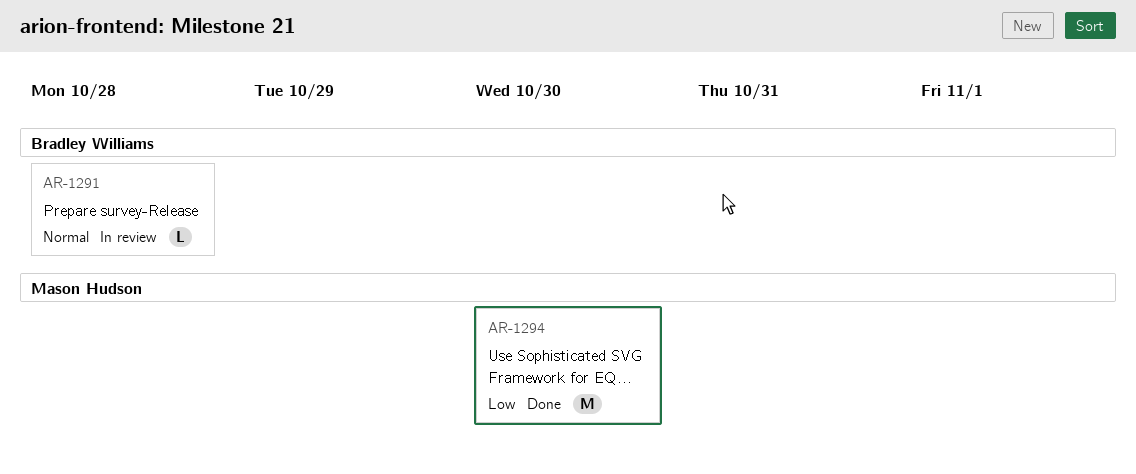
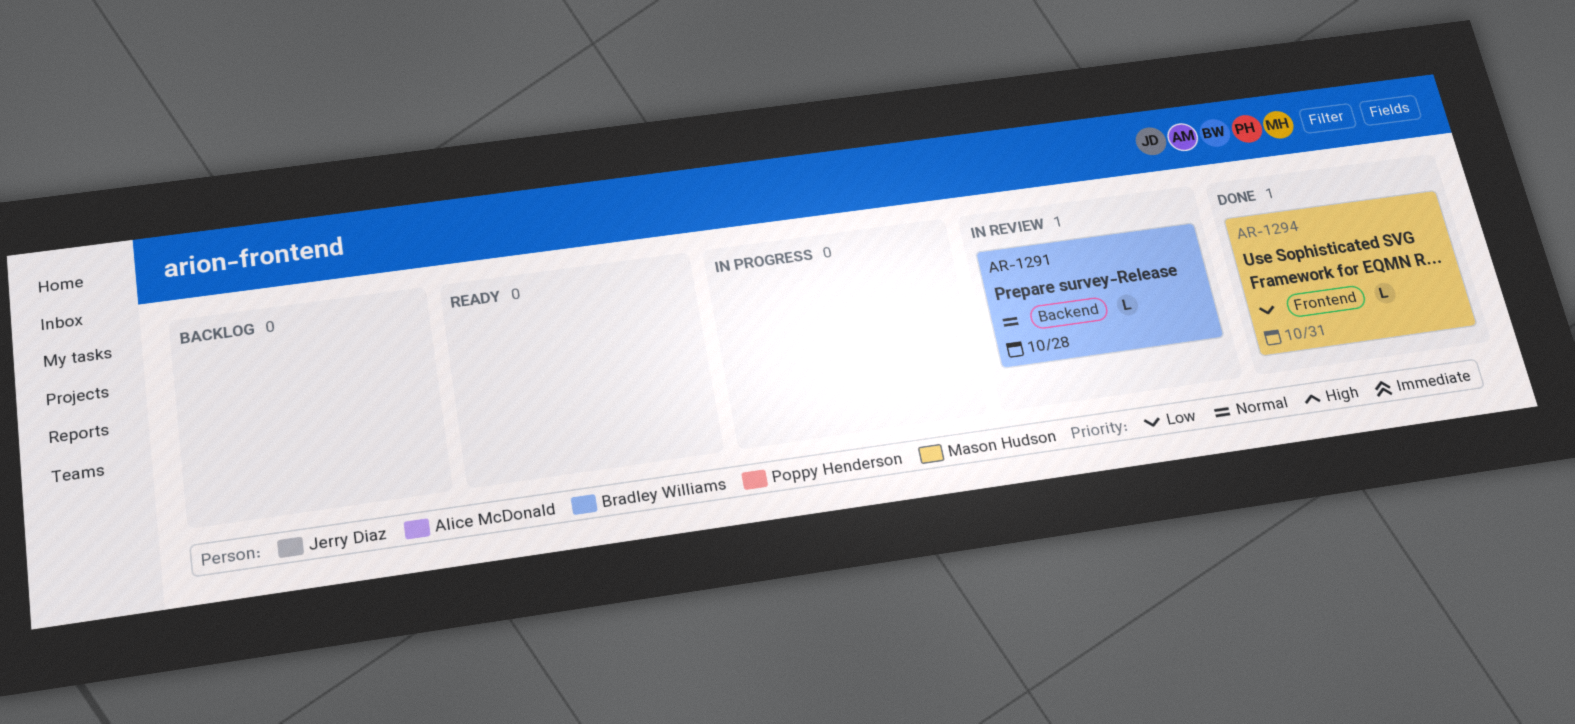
AR-1294, estimate: M -> L
AR-1294, due: Oct 30 -> Oct 31

